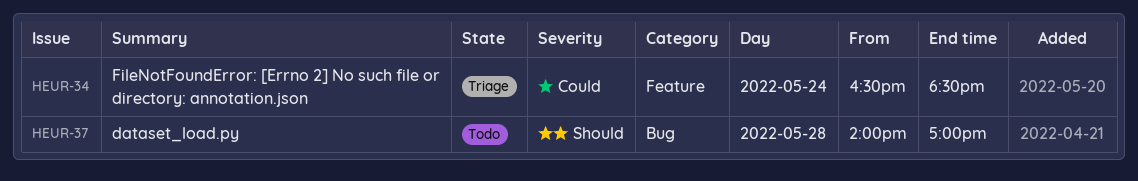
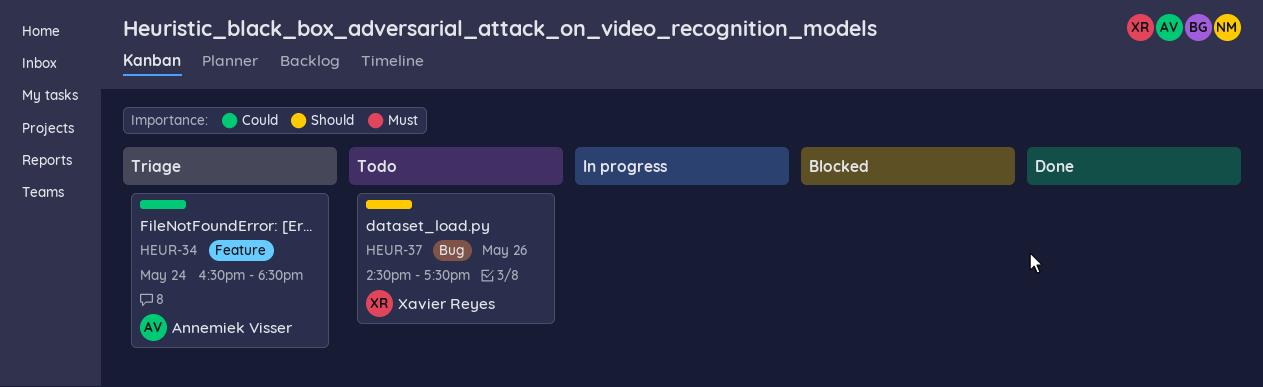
HEUR-37, day: May 28 -> May 26
HEUR-37, begins: 14:00 -> 14:30
HEUR-37, ends: 17:00 -> 17:30

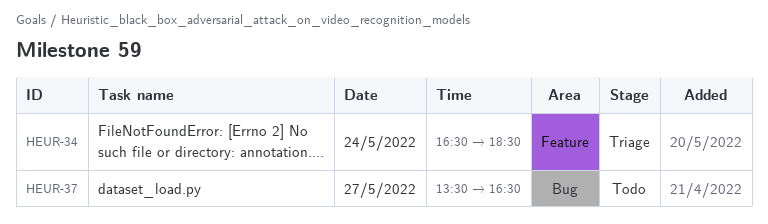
HEUR-37, day: May 26 -> May 27
HEUR-37, begins: 14:30 -> 13:30
HEUR-37, ends: 17:30 -> 16:30

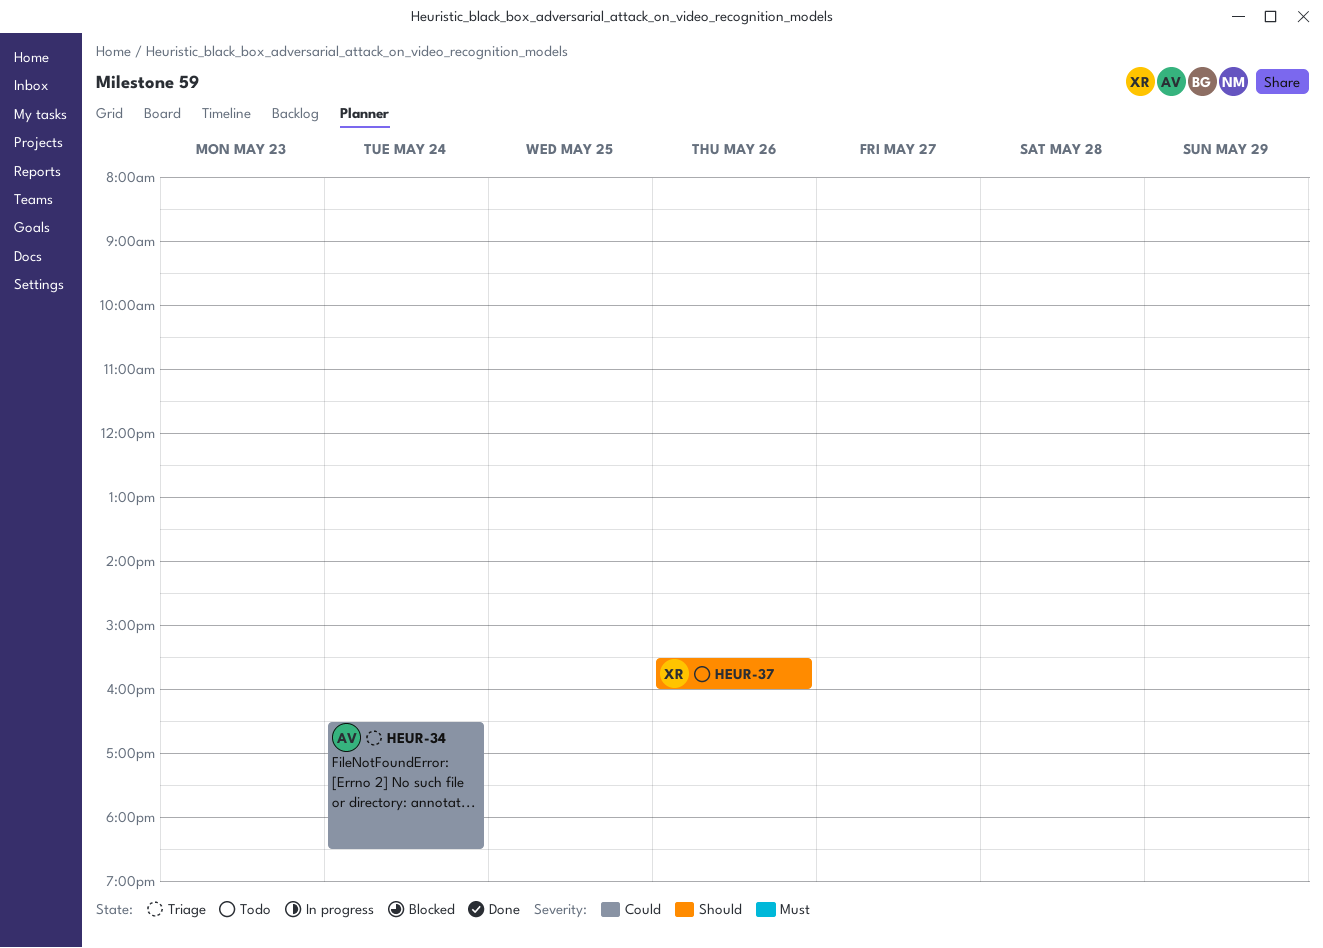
HEUR-37, day: May 27 -> May 26
HEUR-37, begins: 13:30 -> 15:30
HEUR-37, ends: 16:30 -> 16:00

